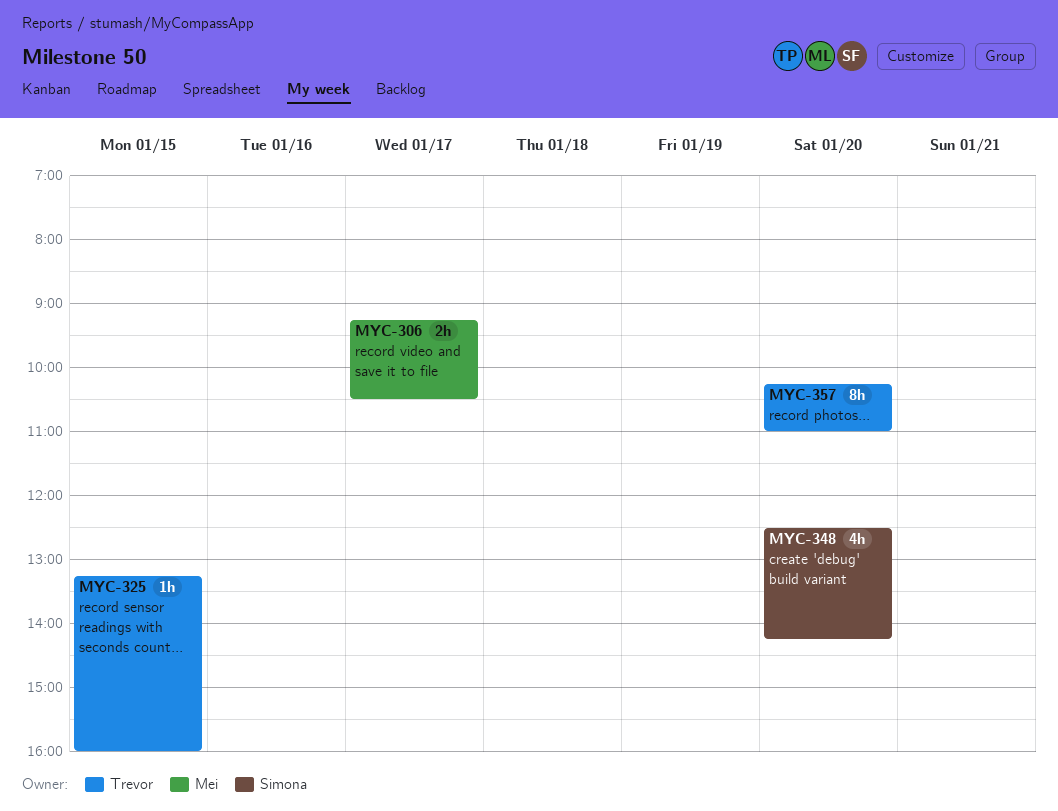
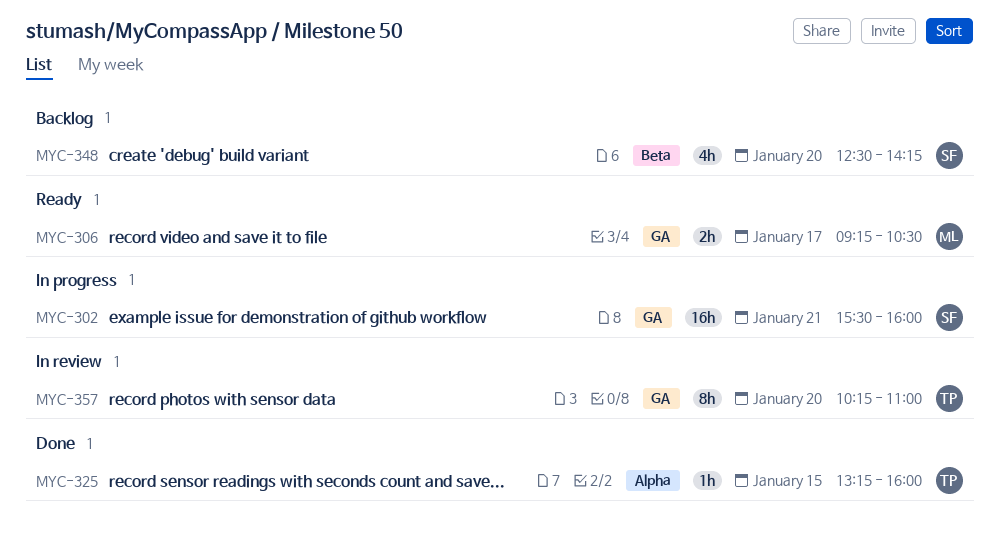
MYC-302: none -> present

